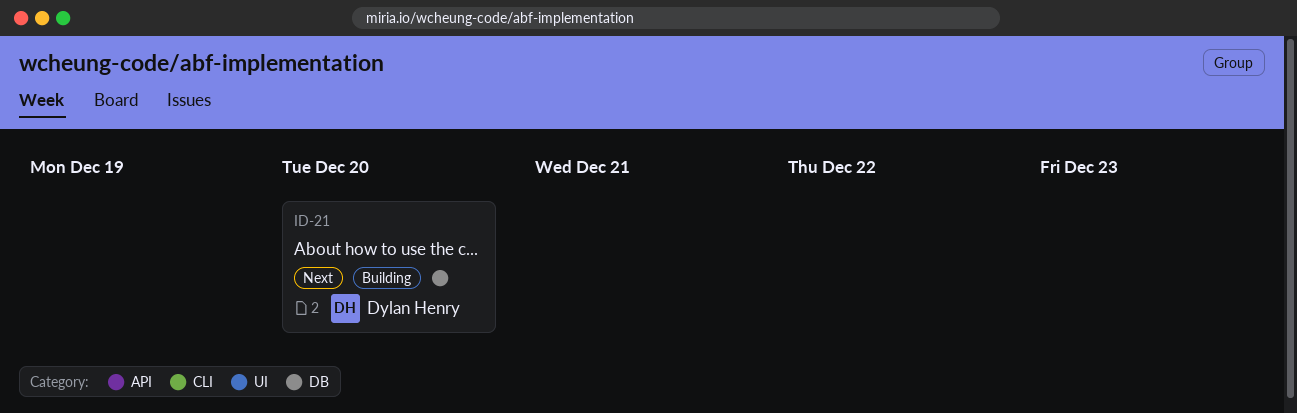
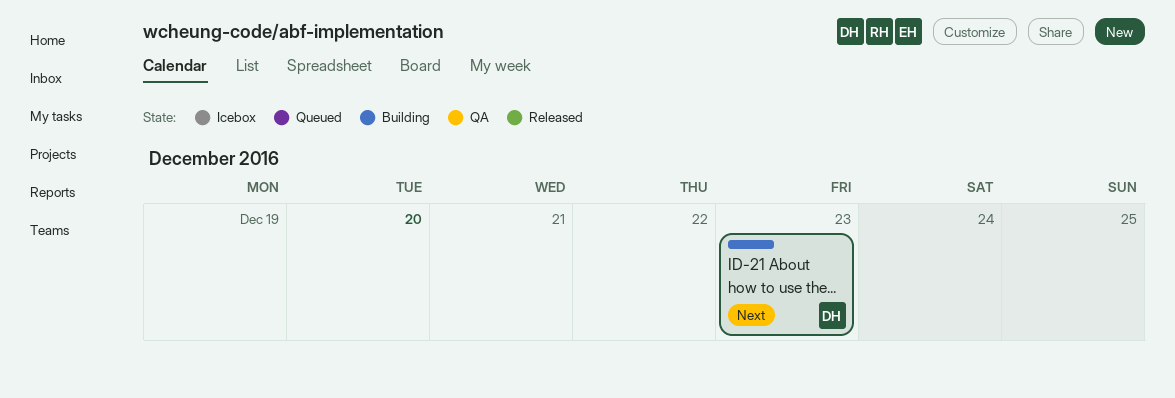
ID-21, due: Dec 20 -> Dec 23

